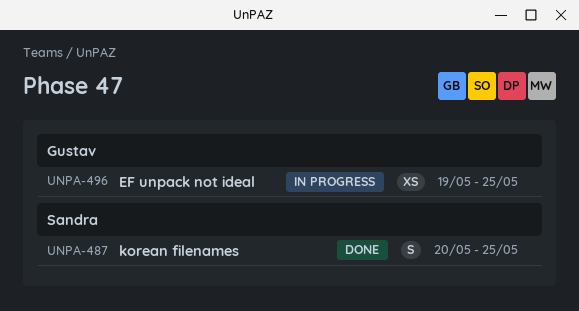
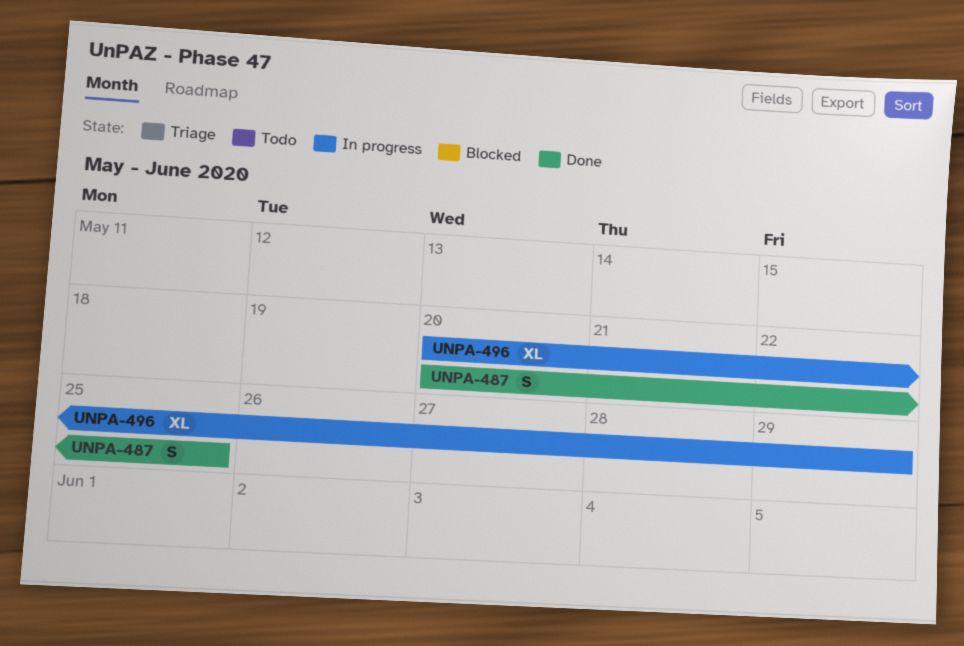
UNPA-496, estimate: XS -> XL
UNPA-496, start: May 19 -> May 20
UNPA-496, due: May 25 -> May 29

